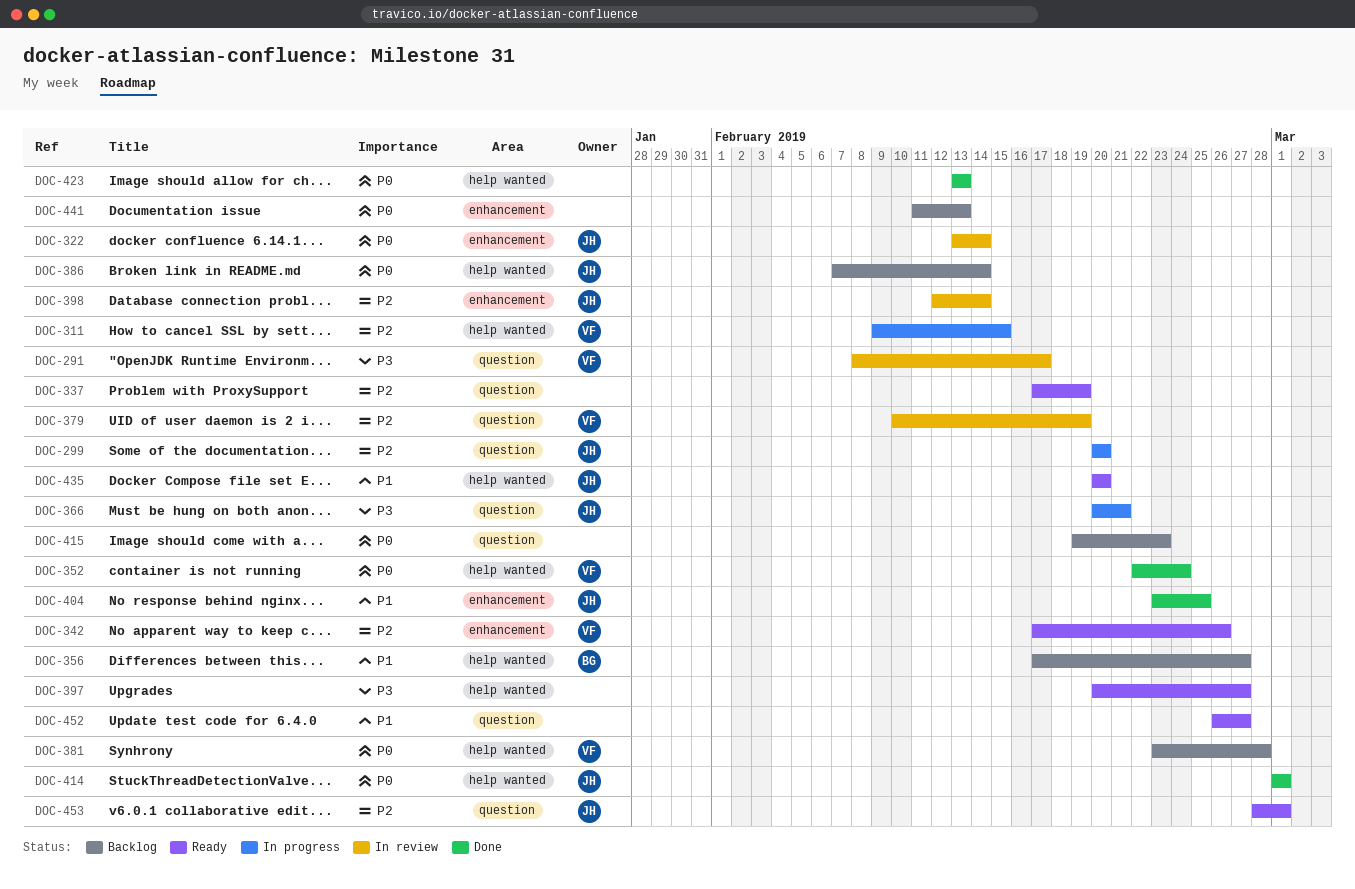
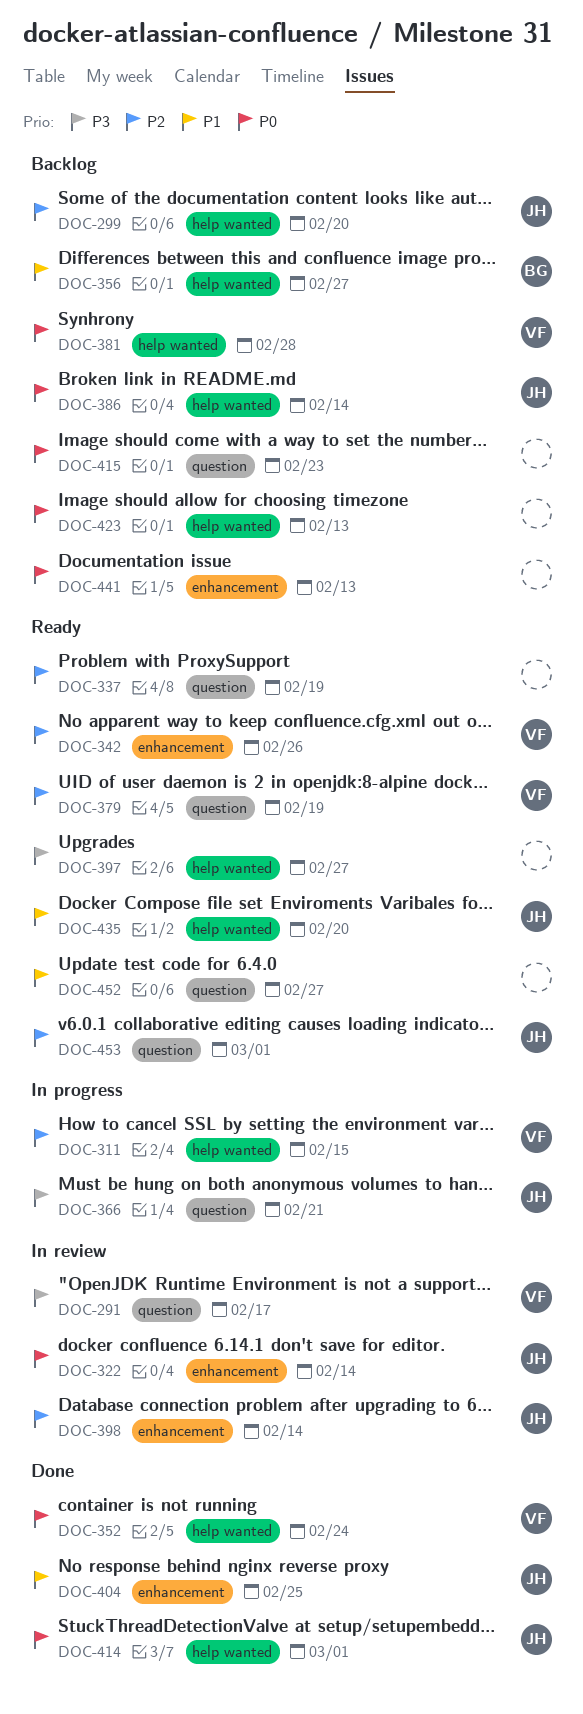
DOC-299, status: In progress -> Backlog
DOC-299, label: question -> help wanted
DOC-379, status: In review -> Ready
DOC-423, status: Done -> Backlog

